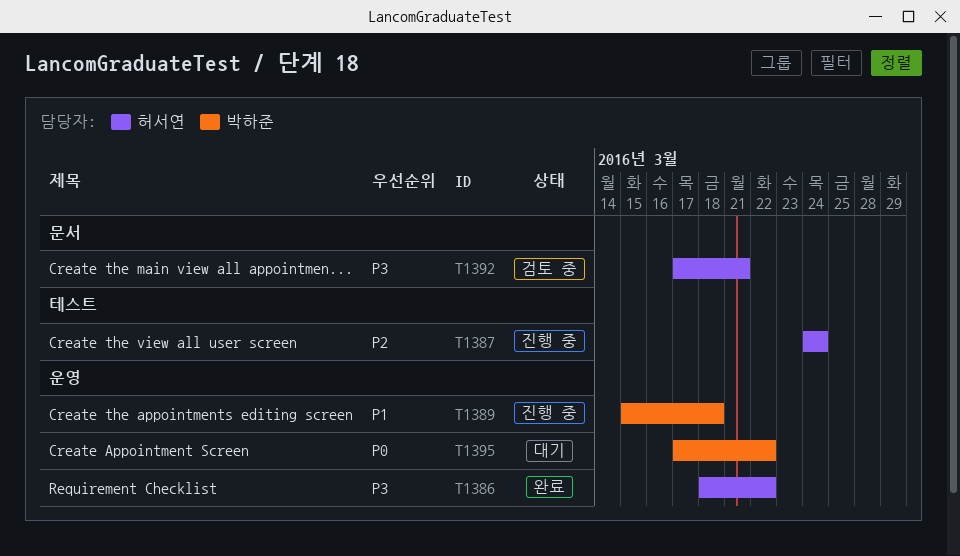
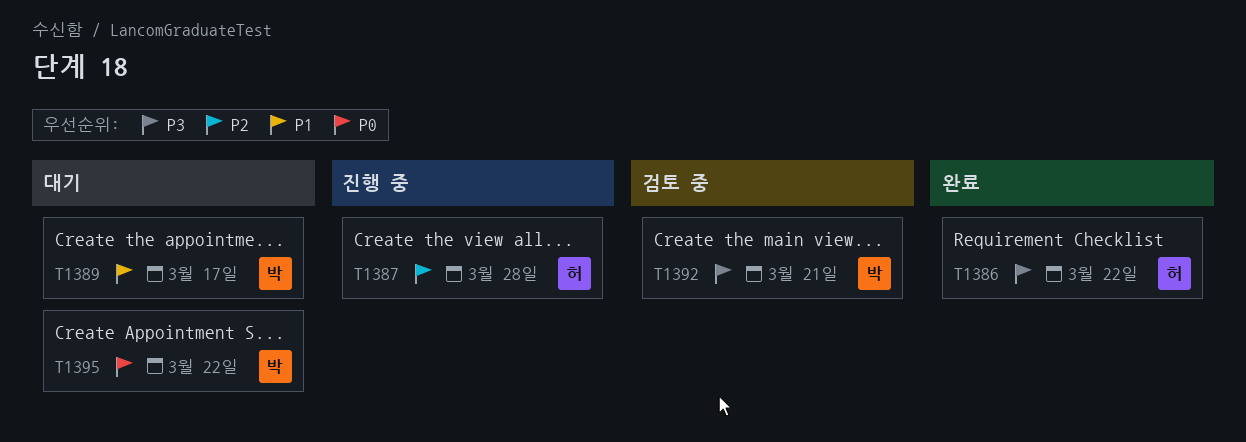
T1387, due: Mar 24 -> Mar 28
T1389, status: 진행 중 -> 대기
T1389, due: Mar 18 -> Mar 17
T1392, owner: 허서연 -> 박하준

